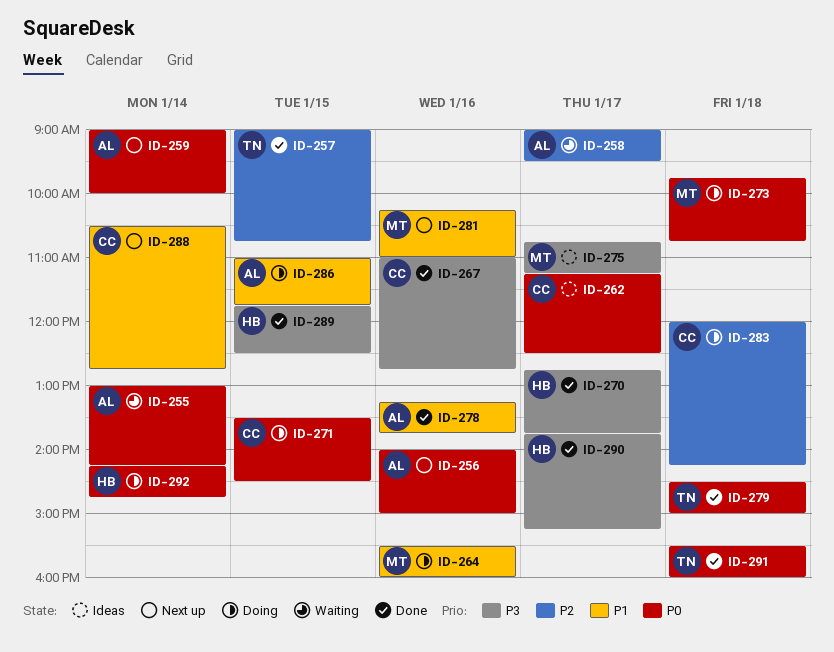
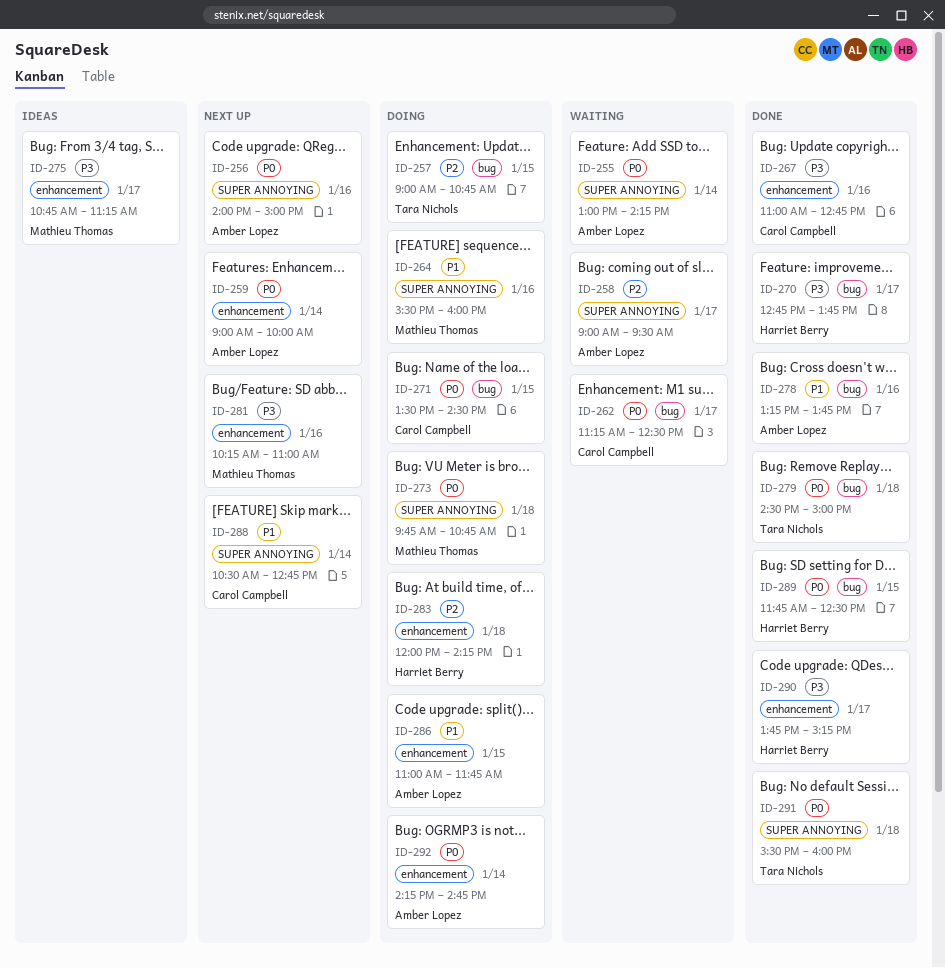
ID-257, status: Done -> Doing
ID-262, status: Ideas -> Waiting
ID-281, priority: P1 -> P3
ID-283, owner: Carol Campbell -> Harriet Berry
ID-289, priority: P3 -> P0
ID-292, owner: Harriet Berry -> Amber Lopez

